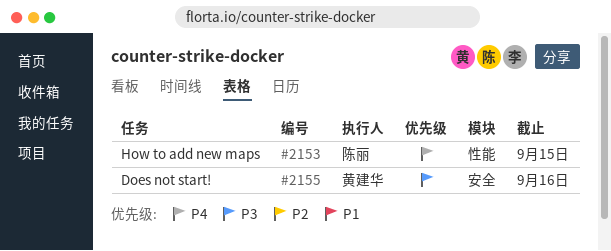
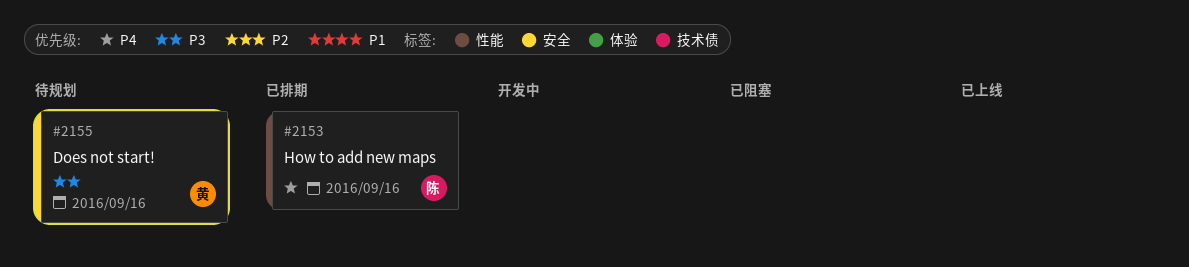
#2153, due: Sep 15 -> Sep 16

